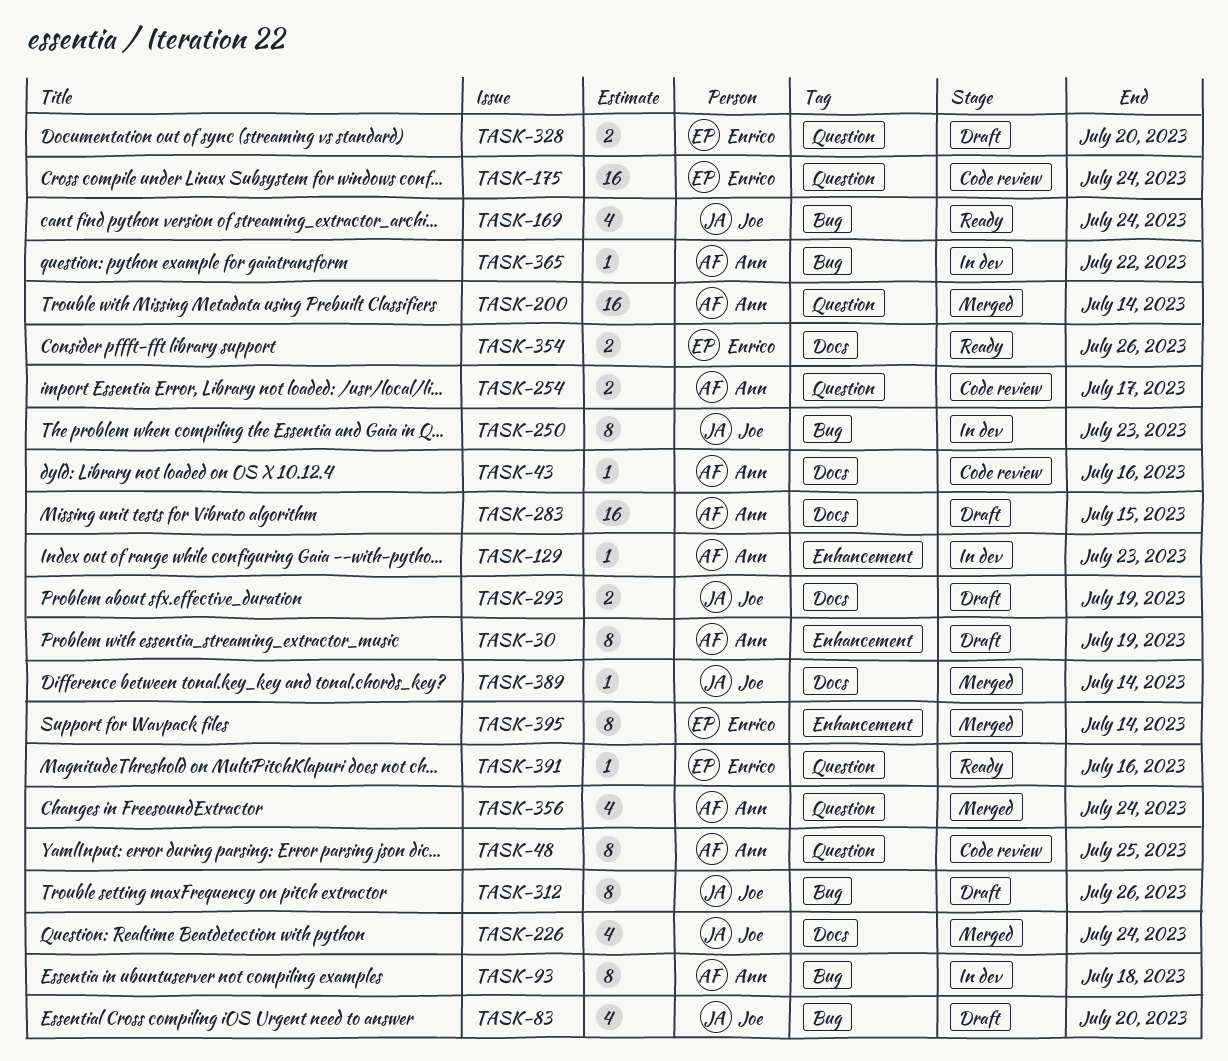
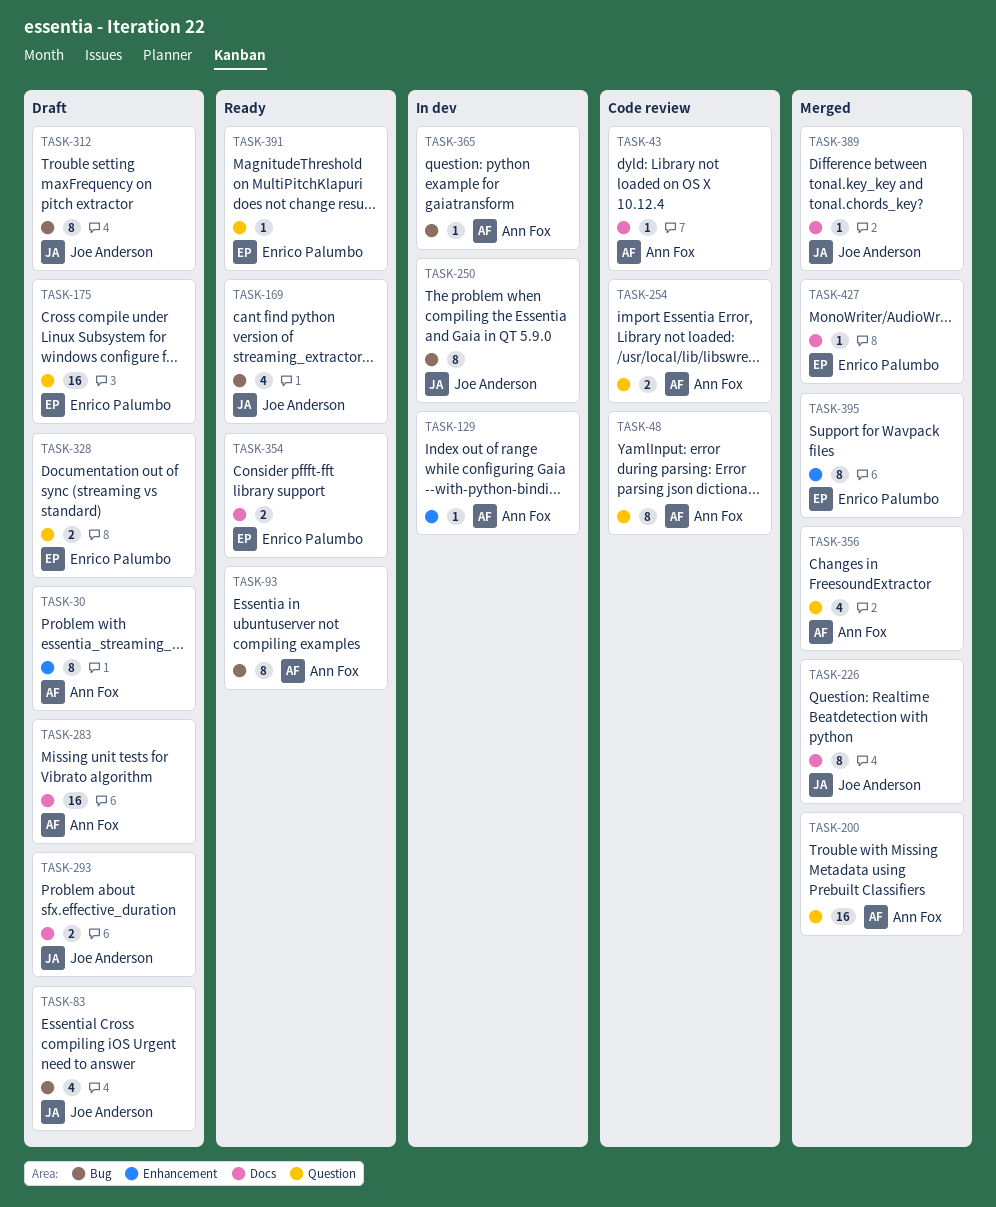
TASK-93, status: In dev -> Ready
TASK-175, status: Code review -> Draft
TASK-226, estimate: 4 -> 8
TASK-427: none -> present

